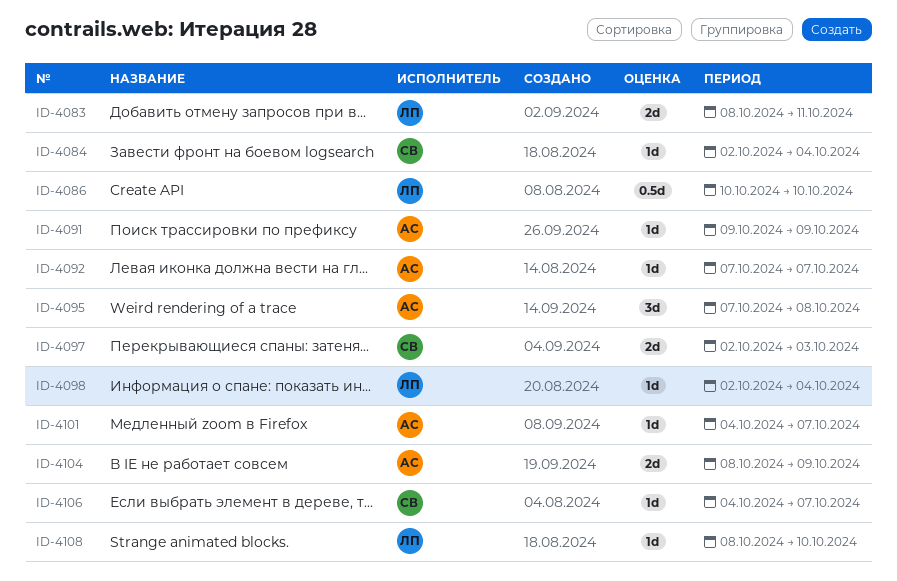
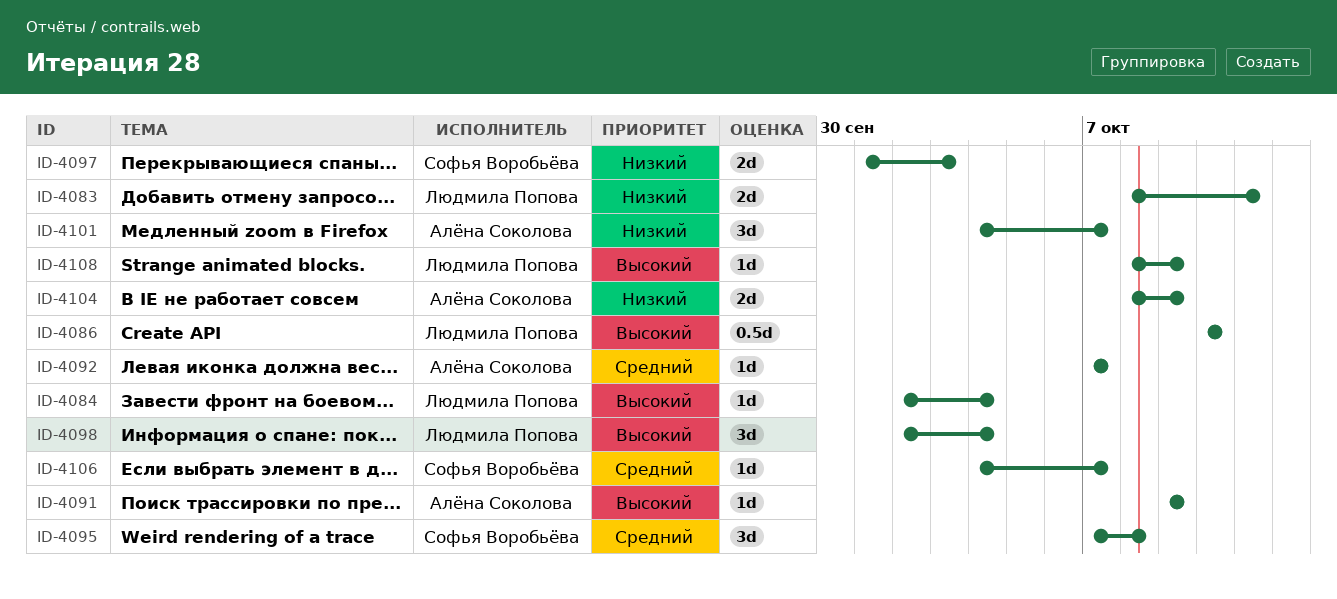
ID-4084, owner: Софья Воробьёва -> Людмила Попова
ID-4095, owner: Алёна Соколова -> Софья Воробьёва
ID-4097, start: Oct 2 -> Oct 1
ID-4098, estimate: 1d -> 3d
ID-4101, estimate: 1d -> 3d
ID-4108, due: Oct 10 -> Oct 9

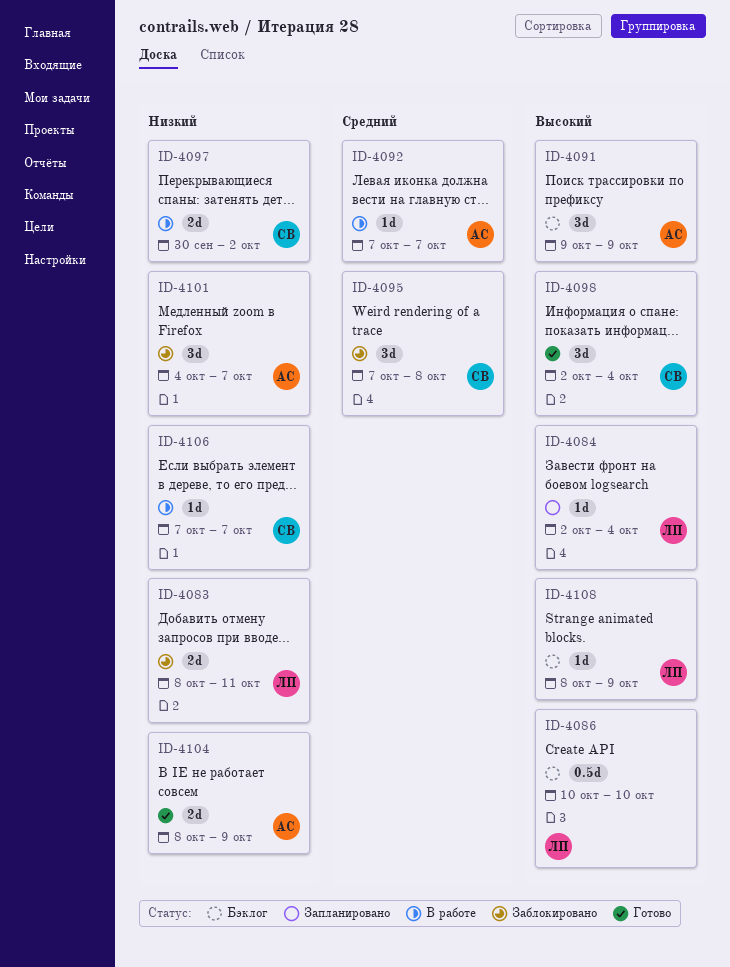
ID-4091, estimate: 1d -> 3d
ID-4097, start: Oct 1 -> Sep 30
ID-4097, due: Oct 3 -> Oct 2
ID-4098, owner: Людмила Попова -> Софья Воробьёва
ID-4106, priority: Средний -> Низкий
ID-4106, start: Oct 4 -> Oct 7

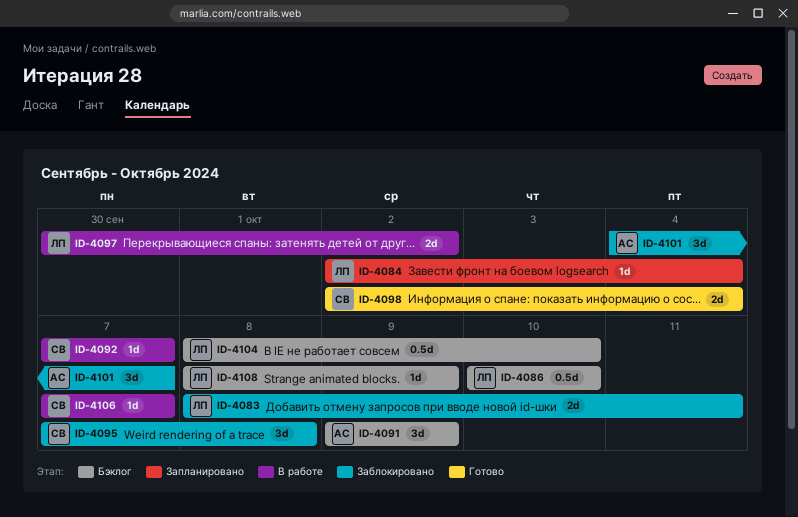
ID-4092, owner: АС -> СВ
ID-4097, owner: СВ -> ЛП
ID-4098, estimate: 3d -> 2d
ID-4104, status: Готово -> Бэклог
ID-4104, owner: АС -> ЛП
ID-4104, estimate: 2d -> 0.5d
ID-4104, due: Oct 9 -> Oct 10

